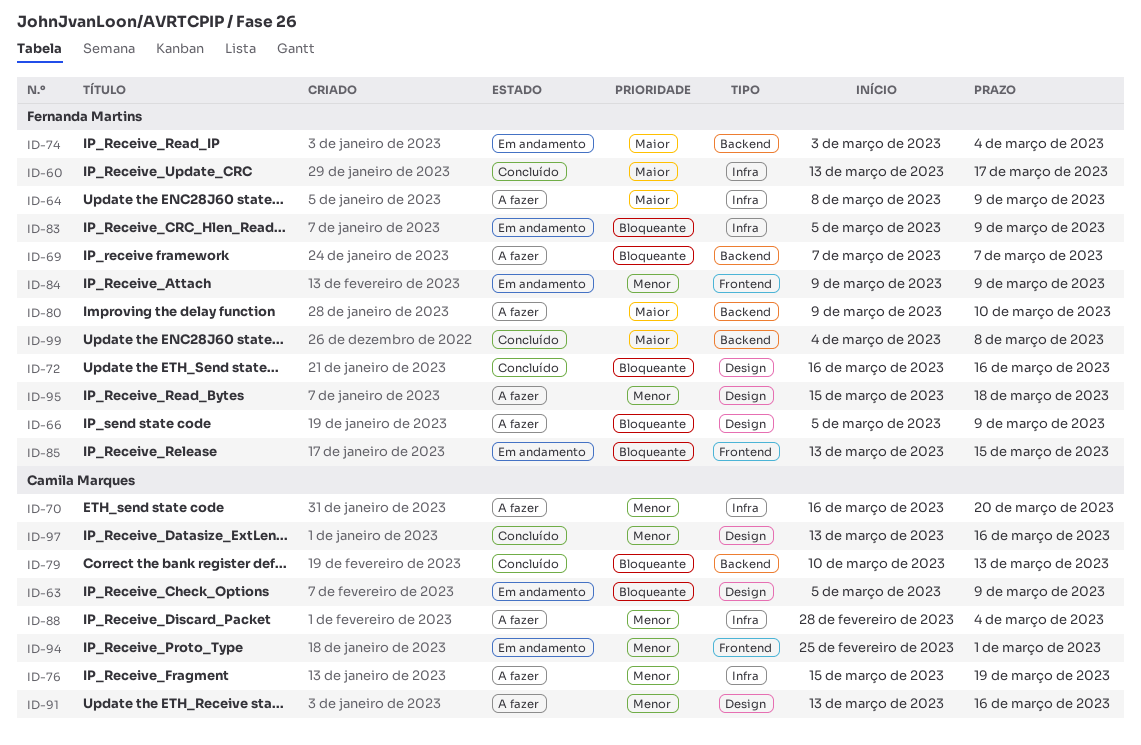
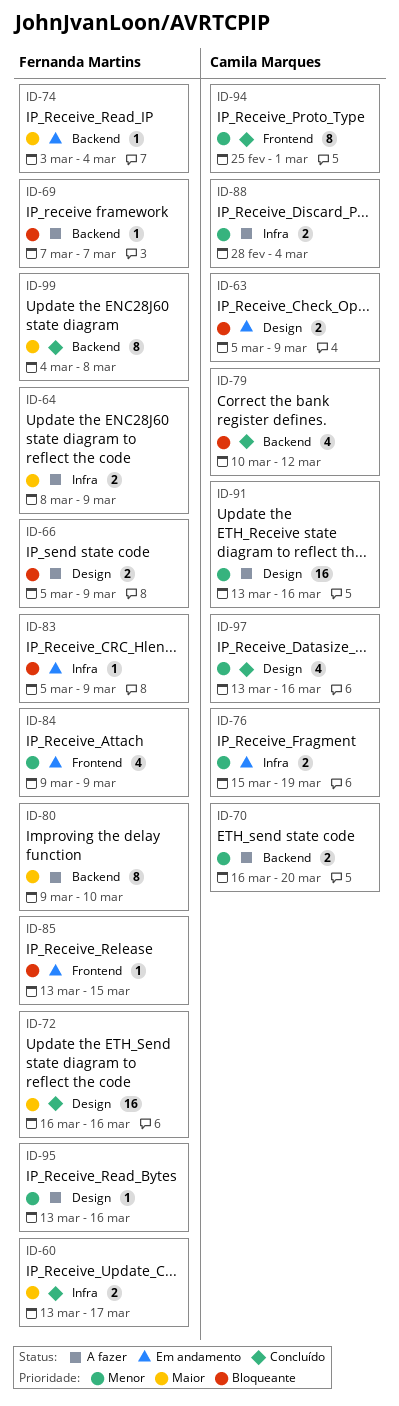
ID-70, label: Infra -> Backend
ID-72, priority: Bloqueante -> Maior
ID-76, status: A fazer -> Em andamento
ID-79, due: Mar 13 -> Mar 12
ID-94, status: Em andamento -> Concluído
ID-95, start: Mar 15 -> Mar 13
ID-95, due: Mar 18 -> Mar 16

